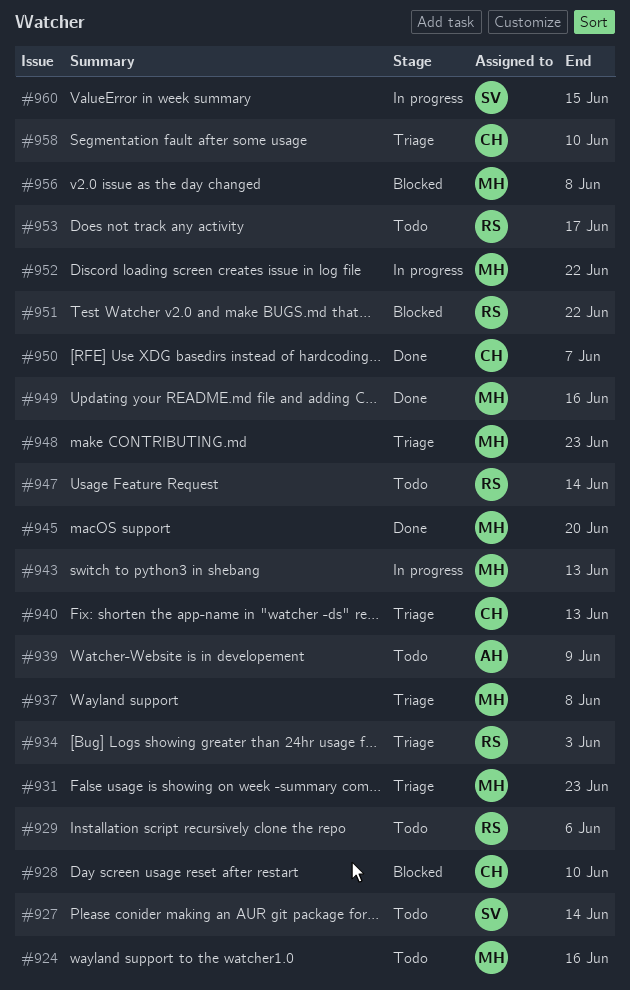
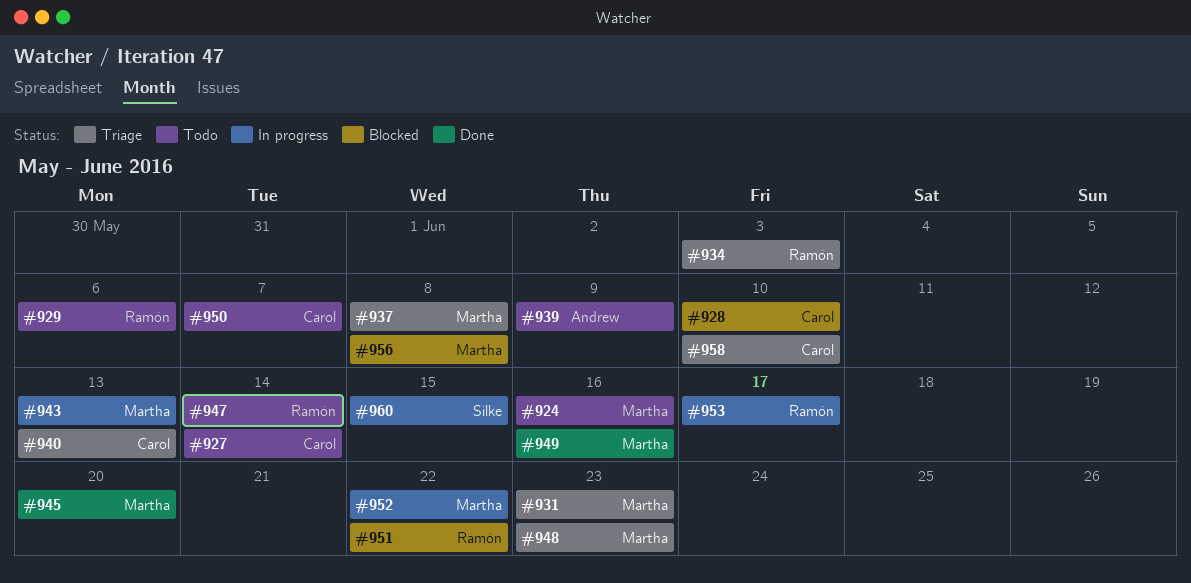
#927, owner: Silke -> Carol
#950, status: Done -> Todo
#953, status: Todo -> In progress

